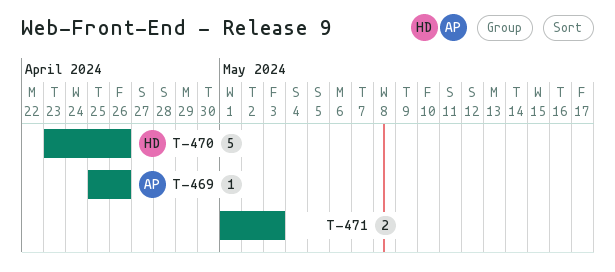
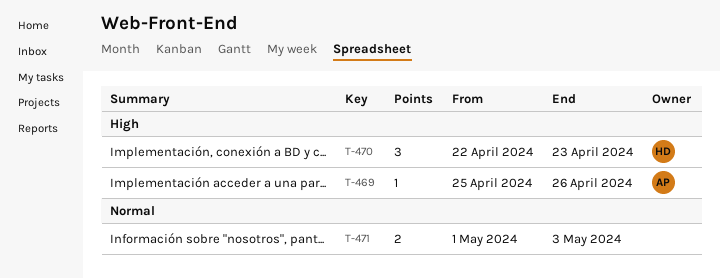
T-470, estimate: 5 -> 3
T-470, start: Apr 23 -> Apr 22
T-470, due: Apr 26 -> Apr 23

